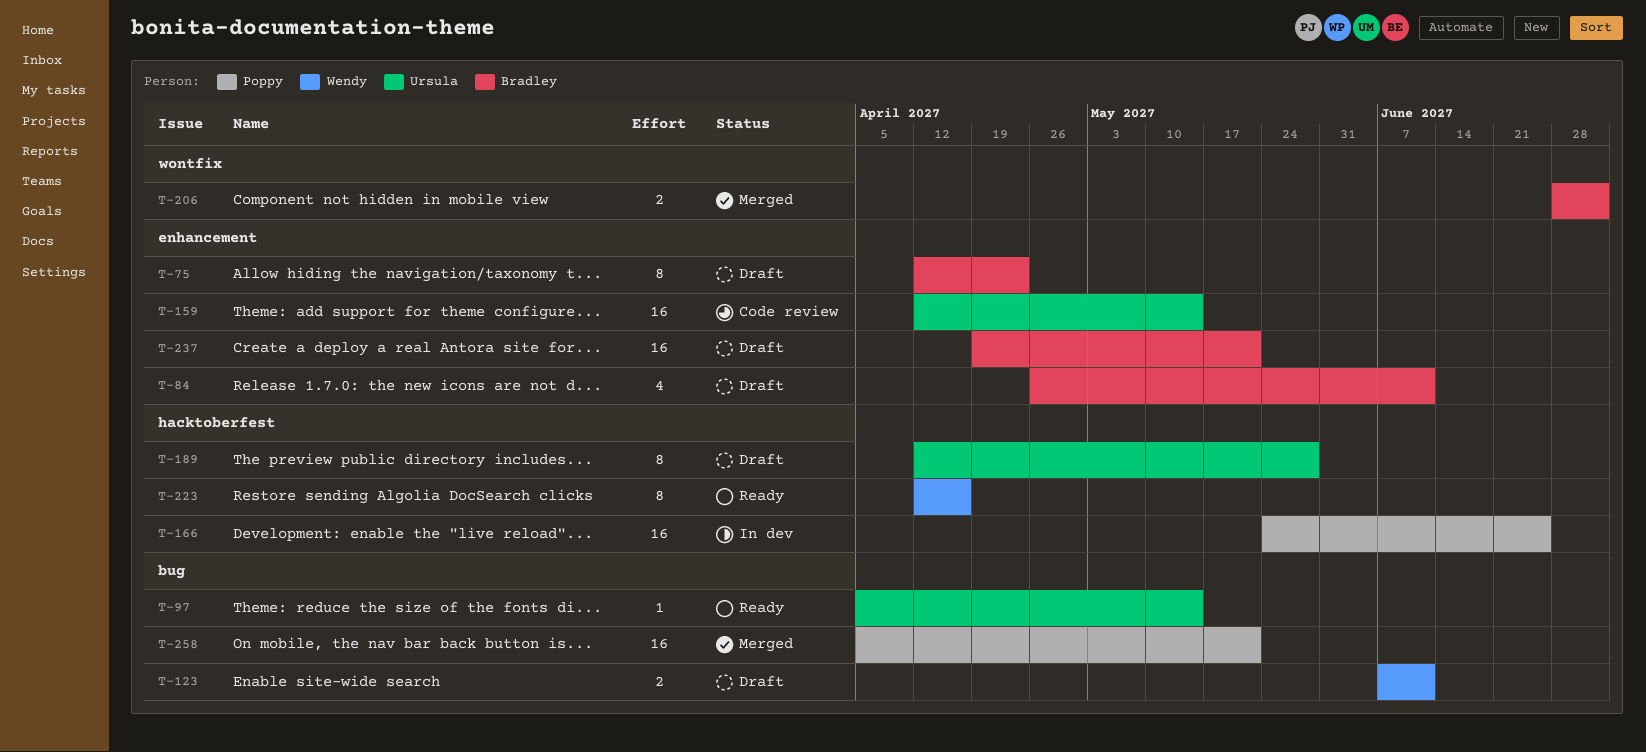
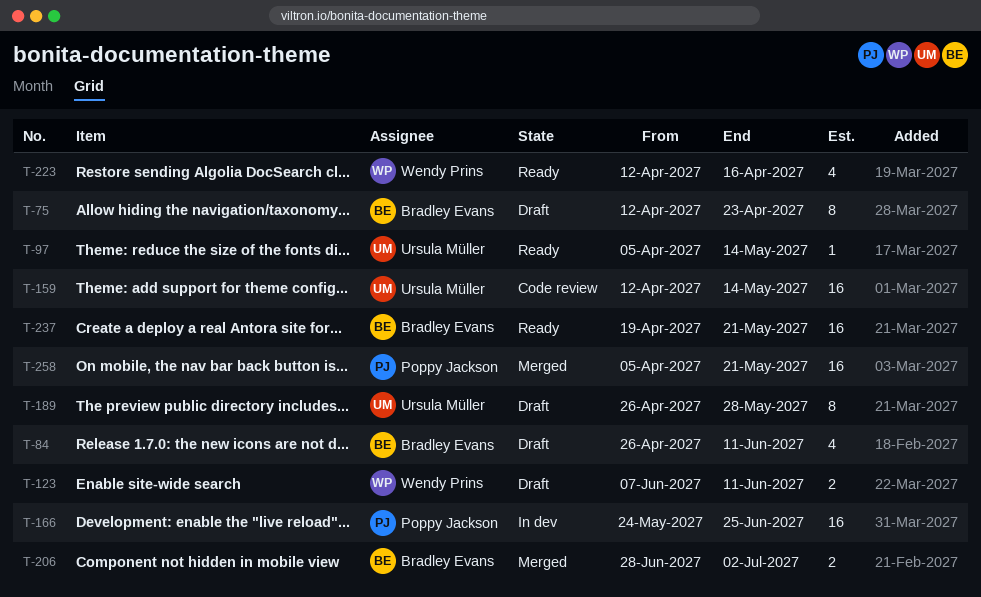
T-189, start: Apr 12 -> Apr 26
T-223, estimate: 8 -> 4
T-237, status: Draft -> Ready

